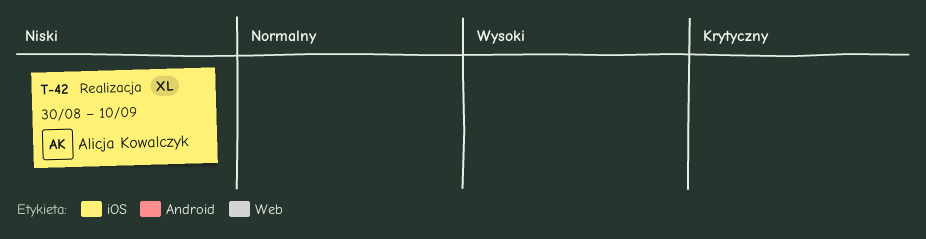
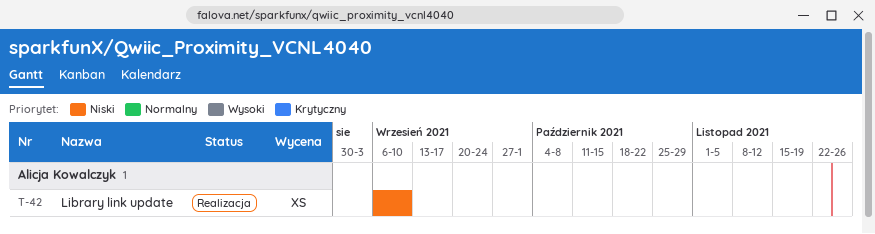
T-42, estimate: XL -> XS
T-42, start: Aug 30 -> Sep 6

